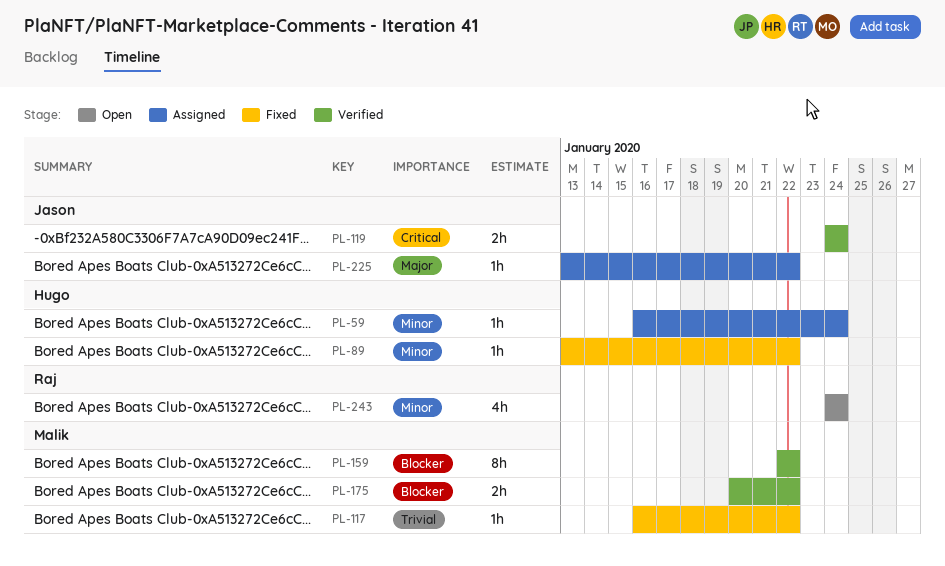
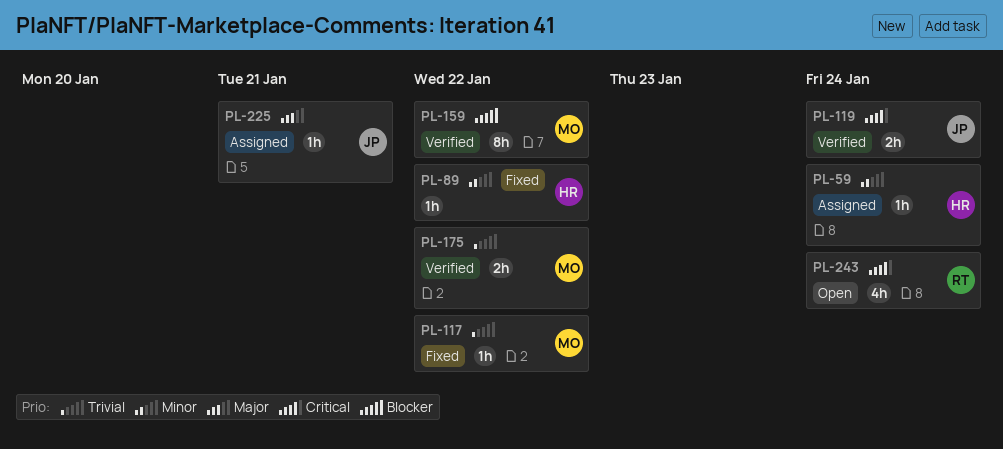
PL-175, priority: Blocker -> Trivial
PL-225, due: Jan 22 -> Jan 21
PL-243, priority: Minor -> Critical

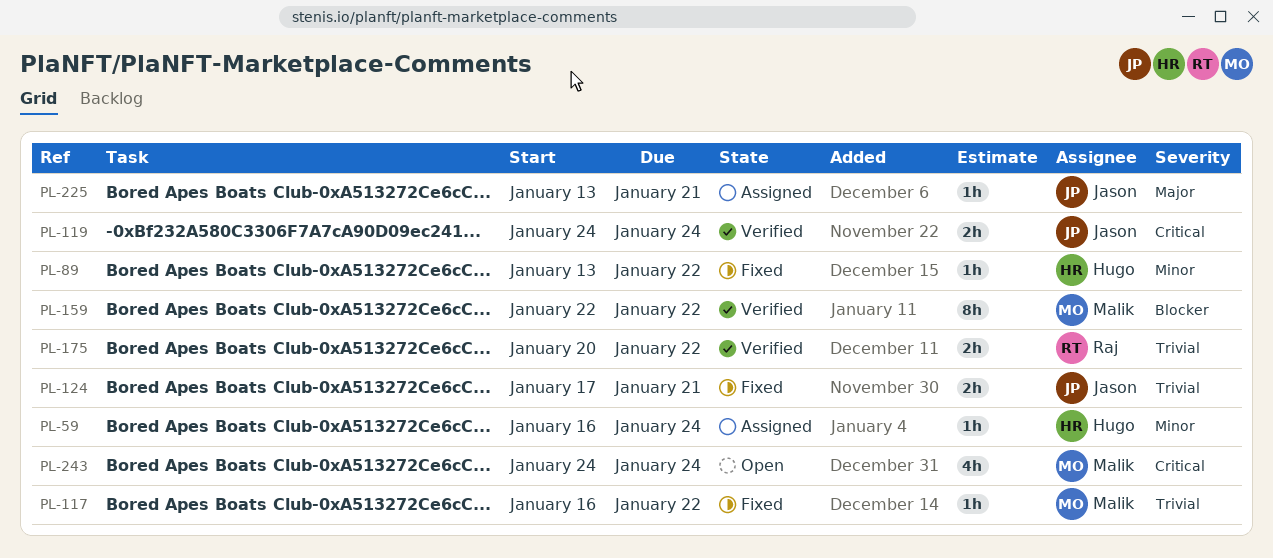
PL-124: none -> present
PL-175, owner: Malik -> Raj
PL-243, owner: Raj -> Malik

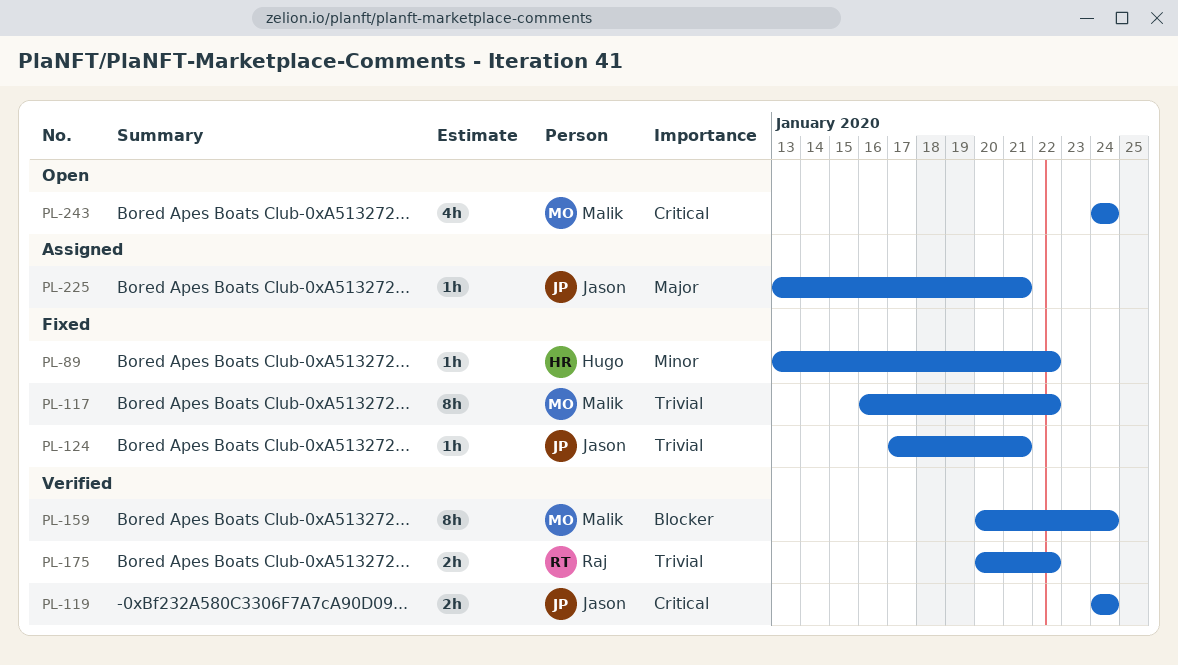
PL-59: present -> none
PL-117, estimate: 1h -> 8h
PL-124, estimate: 2h -> 1h
PL-159, start: Jan 22 -> Jan 20
PL-159, due: Jan 22 -> Jan 24

